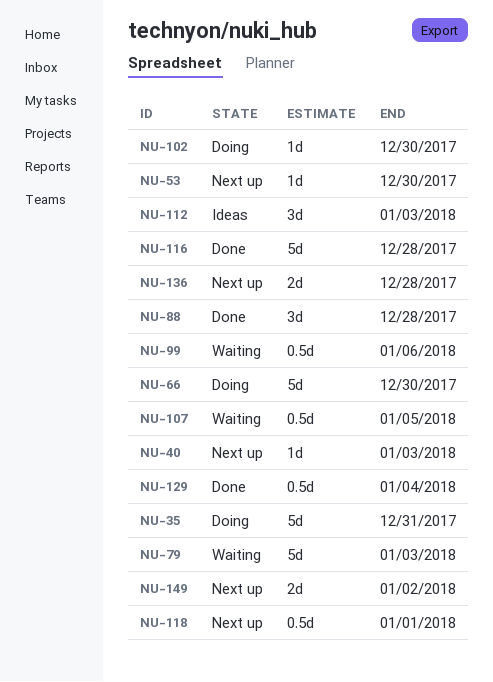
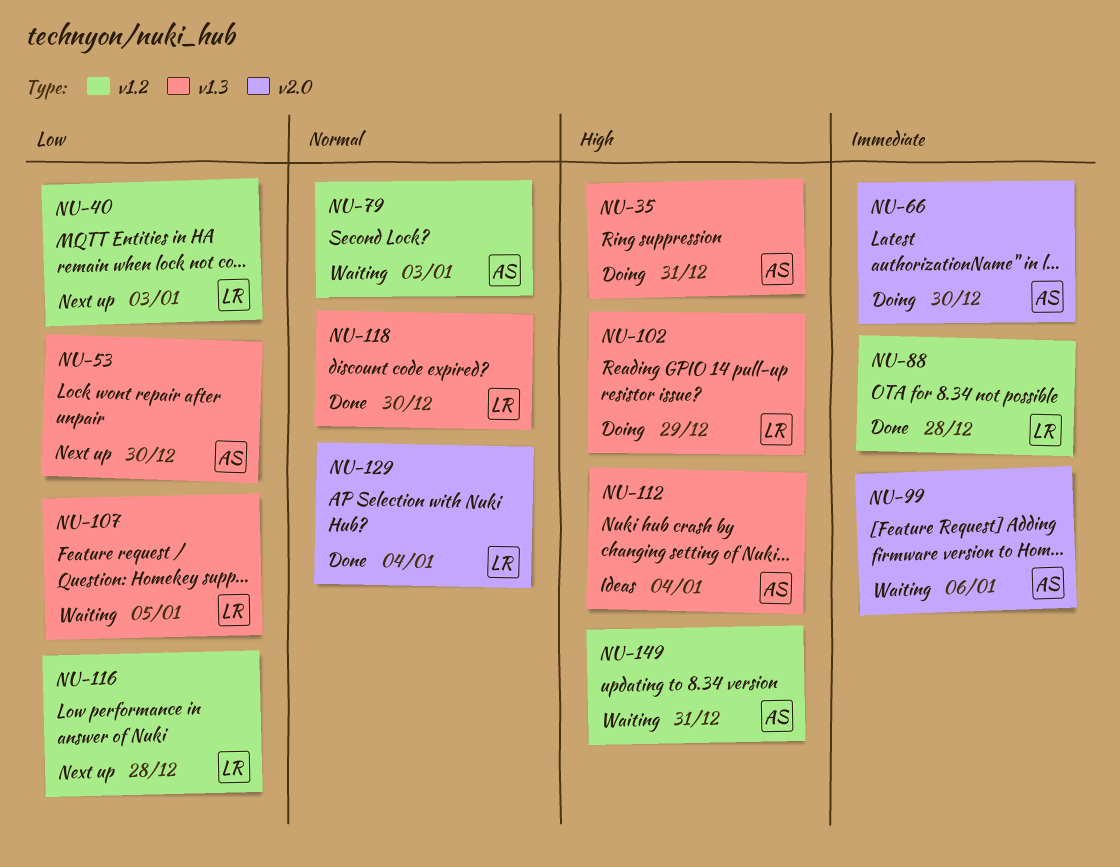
NU-102, due: Dec 30 -> Dec 29
NU-112, due: Jan 3 -> Jan 4
NU-116, status: Done -> Next up
NU-118, status: Next up -> Done
NU-118, due: Jan 1 -> Dec 30
NU-136: present -> none
NU-149, status: Next up -> Waiting
NU-149, due: Jan 2 -> Dec 31

